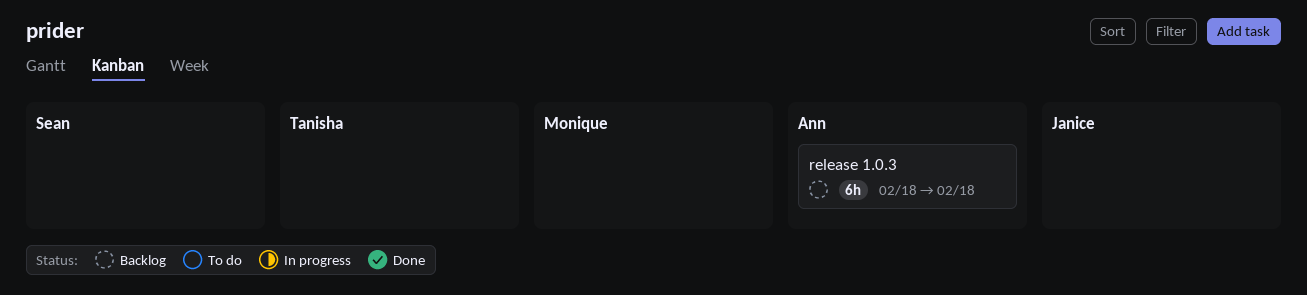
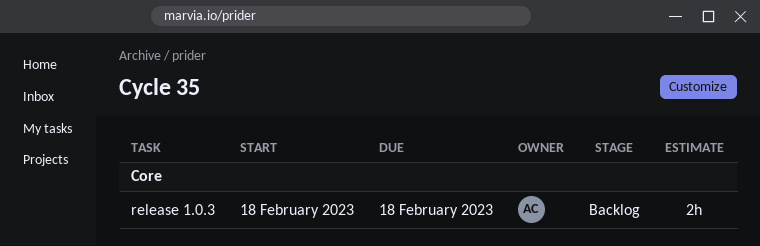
release 1.0.3, estimate: 6h -> 2h

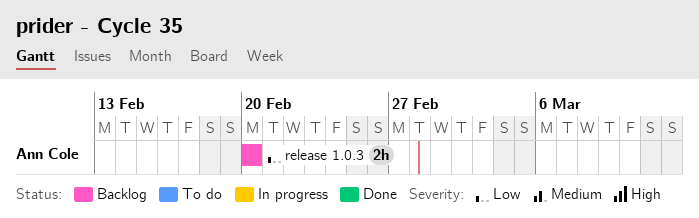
release 1.0.3, start: Feb 18 -> Feb 20
release 1.0.3, due: Feb 18 -> Feb 20

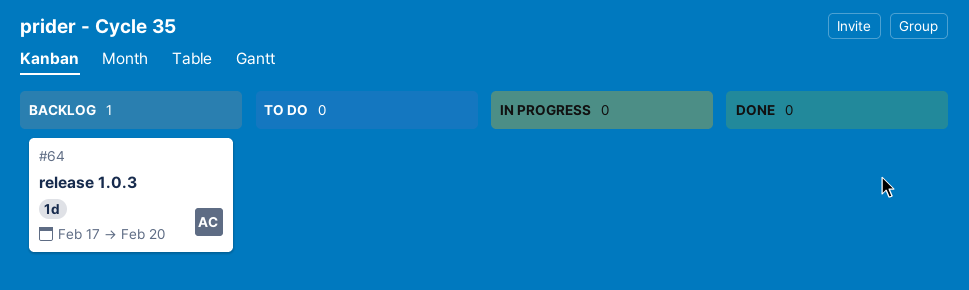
release 1.0.3, estimate: 2h -> 1d
release 1.0.3, start: Feb 20 -> Feb 17

